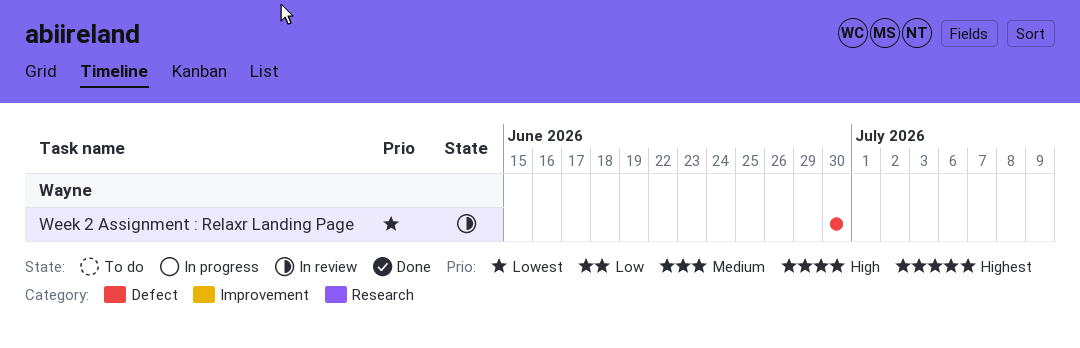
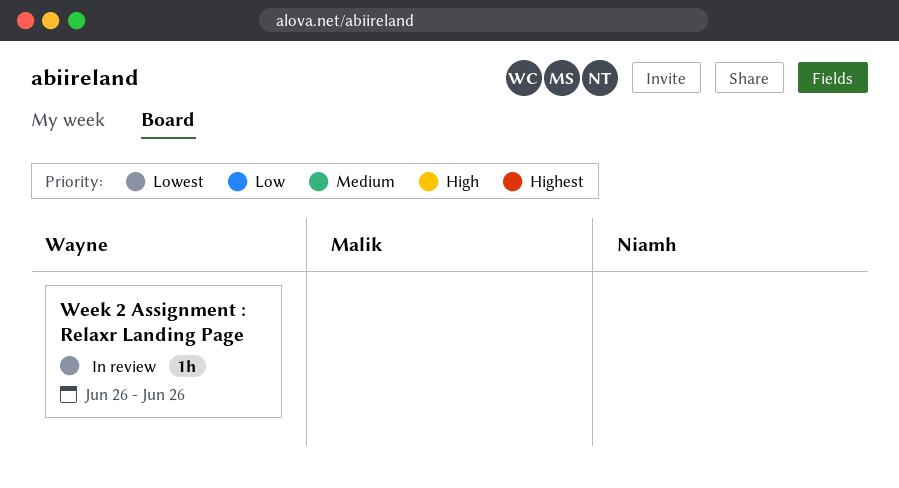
Week 2 Assignment : Relaxr Landing Page, start: Jun 30 -> Jun 26
Week 2 Assignment : Relaxr Landing Page, due: Jun 30 -> Jun 26

